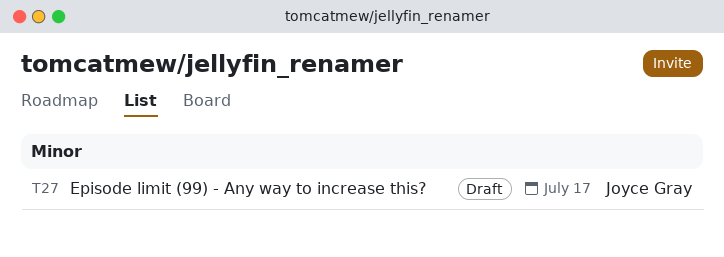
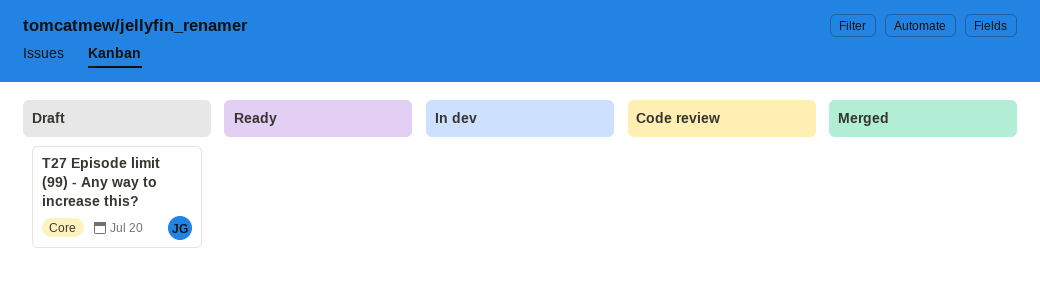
T27, due: Jul 17 -> Jul 20

